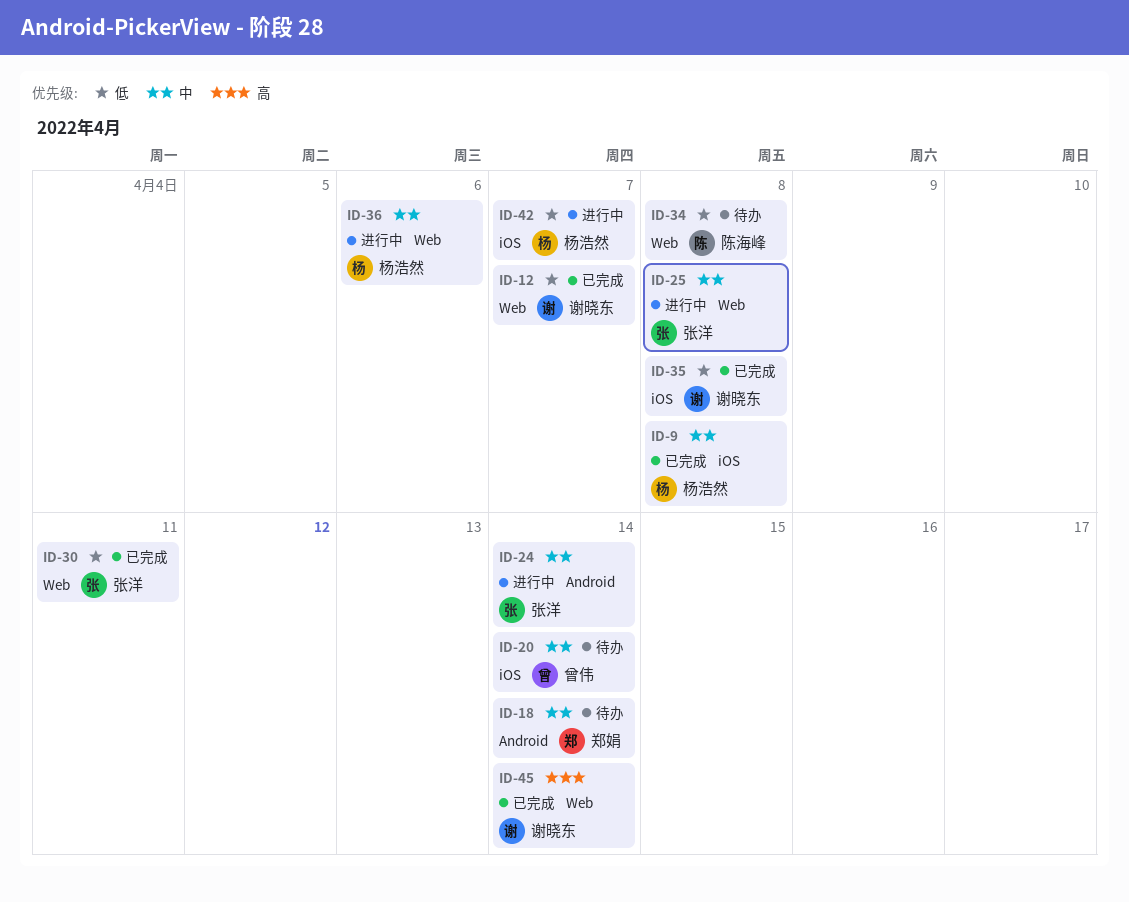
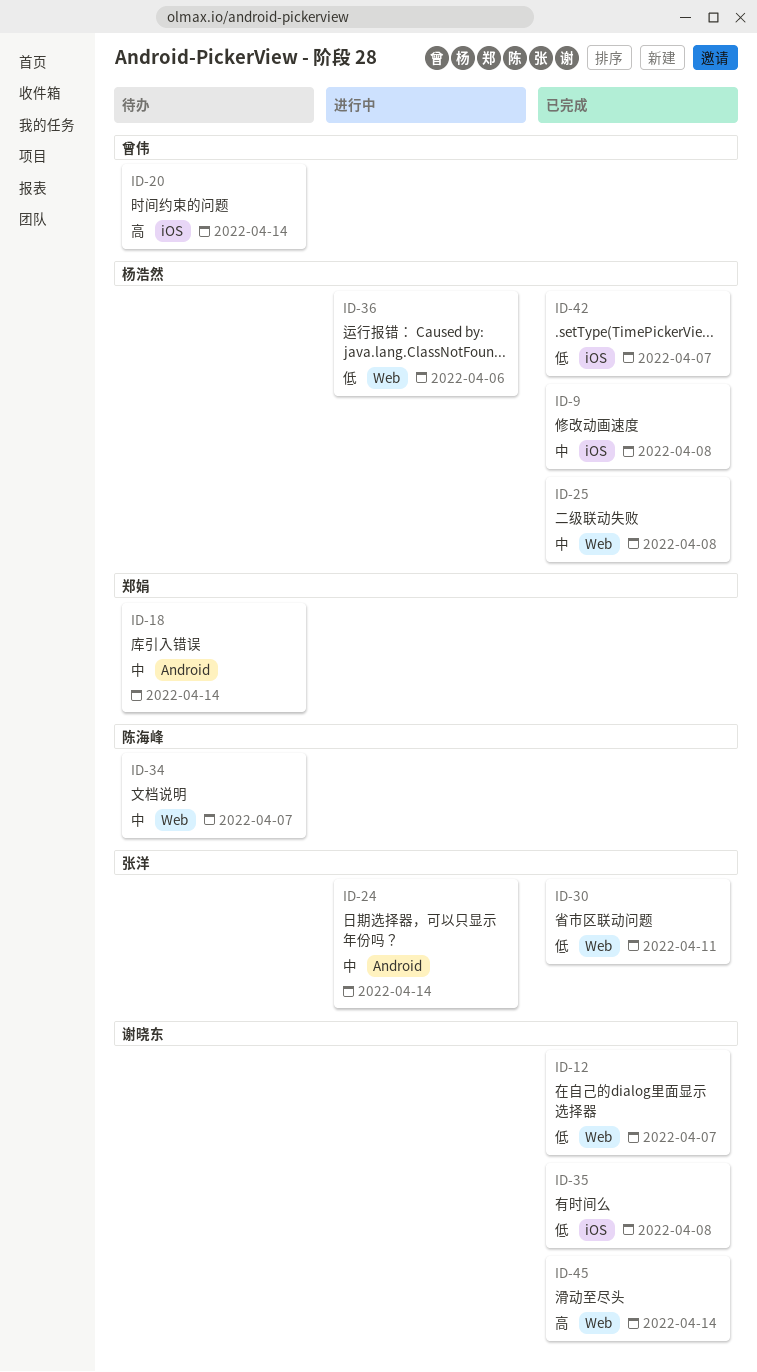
ID-20, priority: 中 -> 高
ID-25, status: 进行中 -> 已完成
ID-25, owner: 张洋 -> 杨浩然
ID-34, priority: 低 -> 中
ID-34, due: Apr 8 -> Apr 7
ID-36, priority: 中 -> 低
ID-42, status: 进行中 -> 已完成

